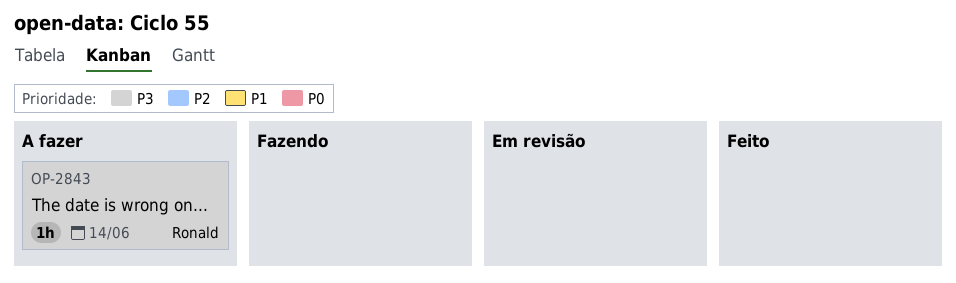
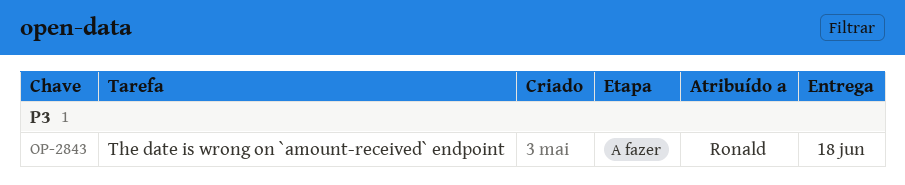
OP-2843, due: Jun 14 -> Jun 18

